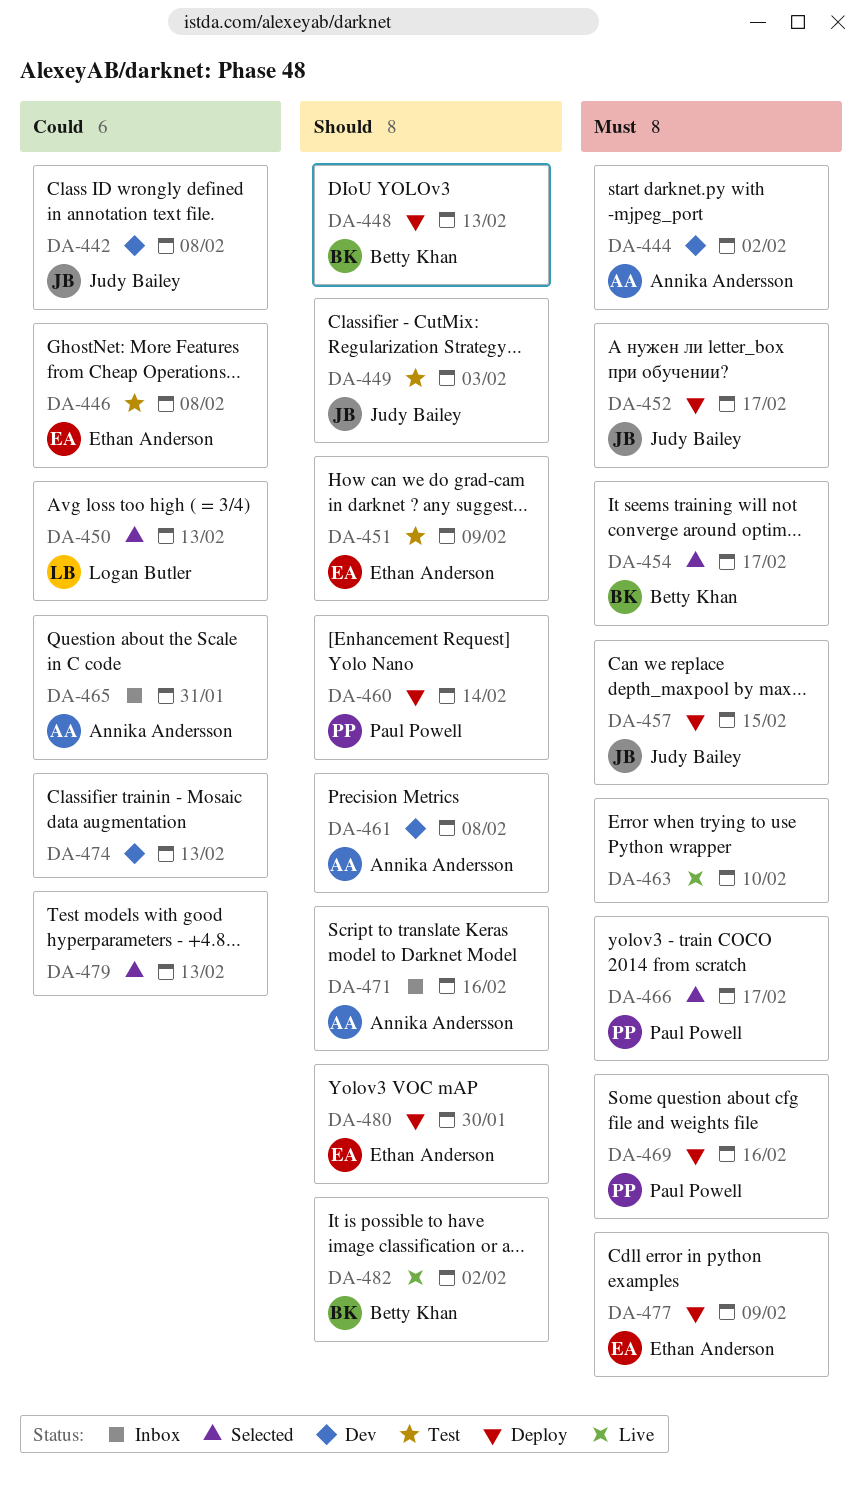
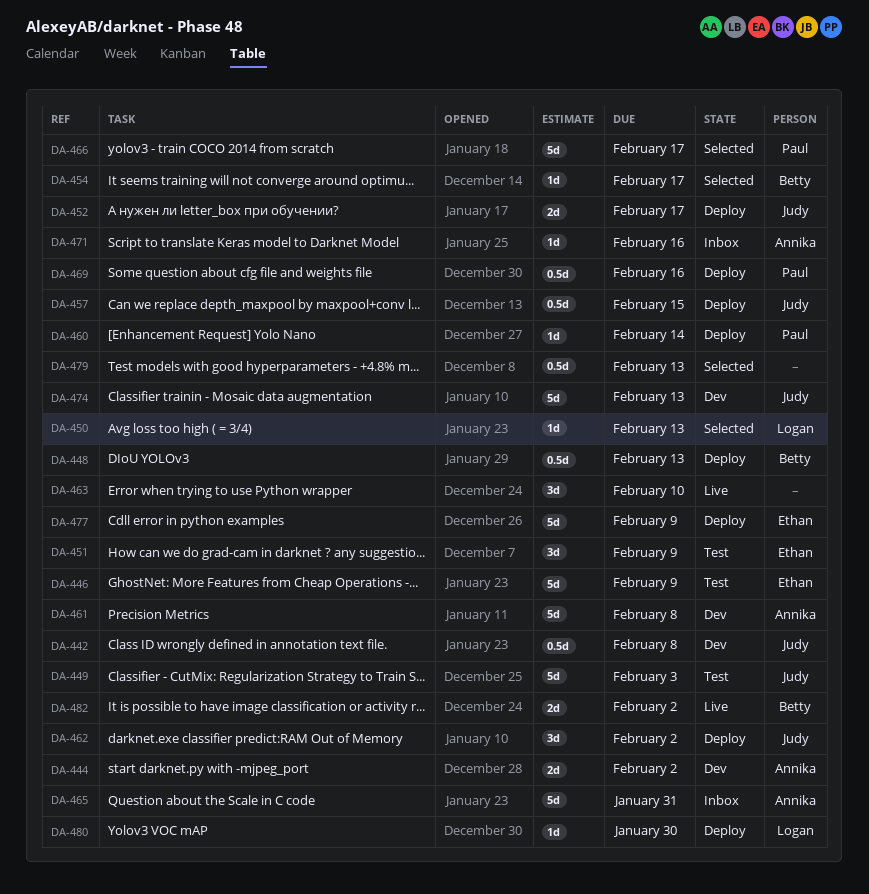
DA-446, due: Feb 8 -> Feb 9
DA-462: none -> present
DA-474, owner: none -> Judy Bailey
DA-480, owner: Ethan Anderson -> Logan Butler

